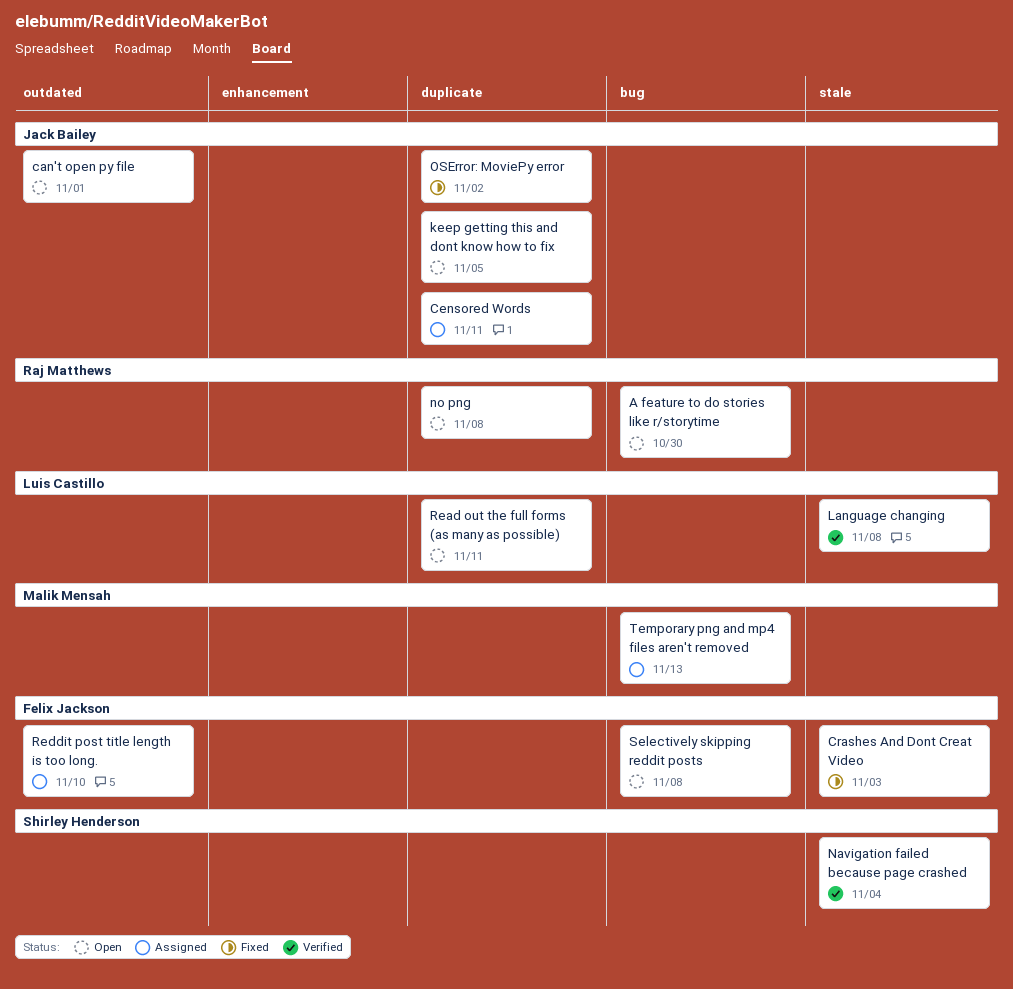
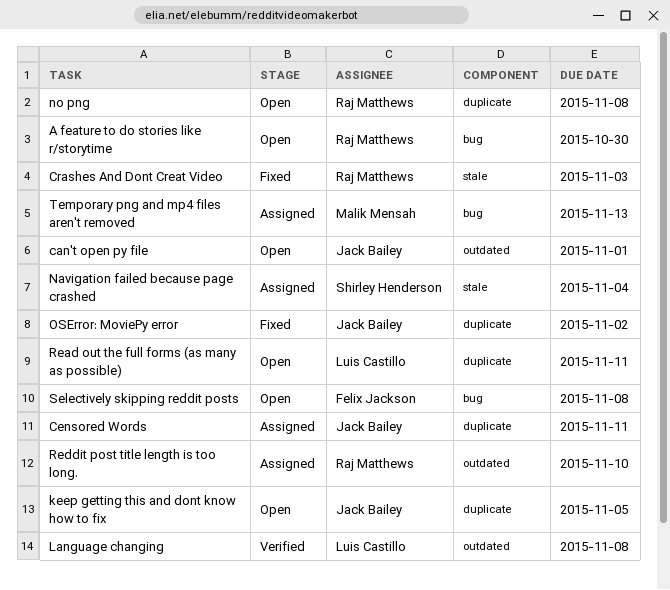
Crashes And Dont Creat Video, owner: Felix Jackson -> Raj Matthews
Language changing, label: stale -> outdated
Navigation failed because page crashed, status: Verified -> Assigned
Reddit post title length is too long., owner: Felix Jackson -> Raj Matthews

